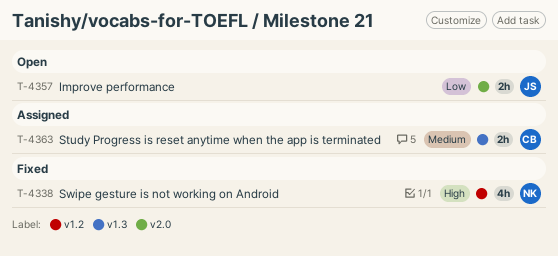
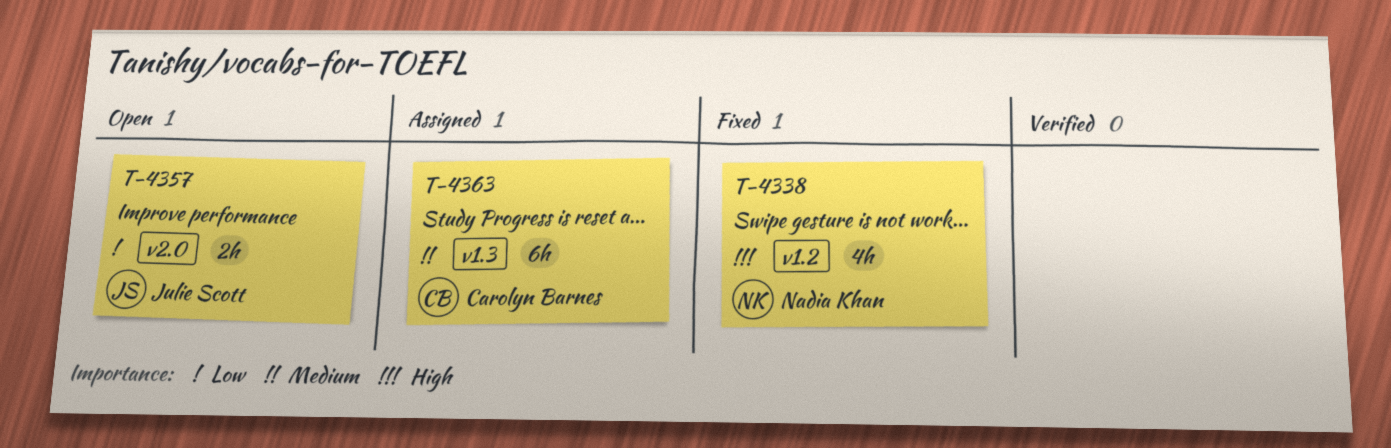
T-4363, estimate: 2h -> 6h

